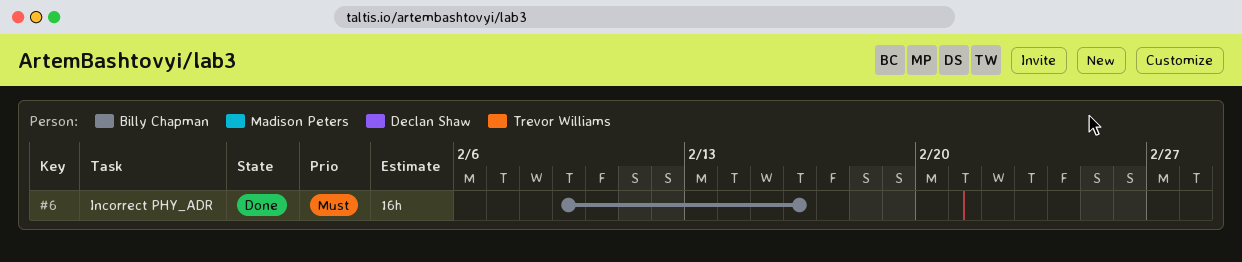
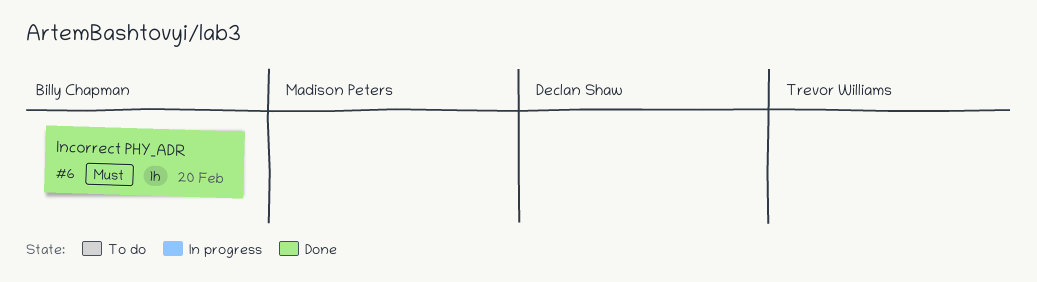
#6, estimate: 16h -> 1h
#6, due: Feb 16 -> Feb 20

